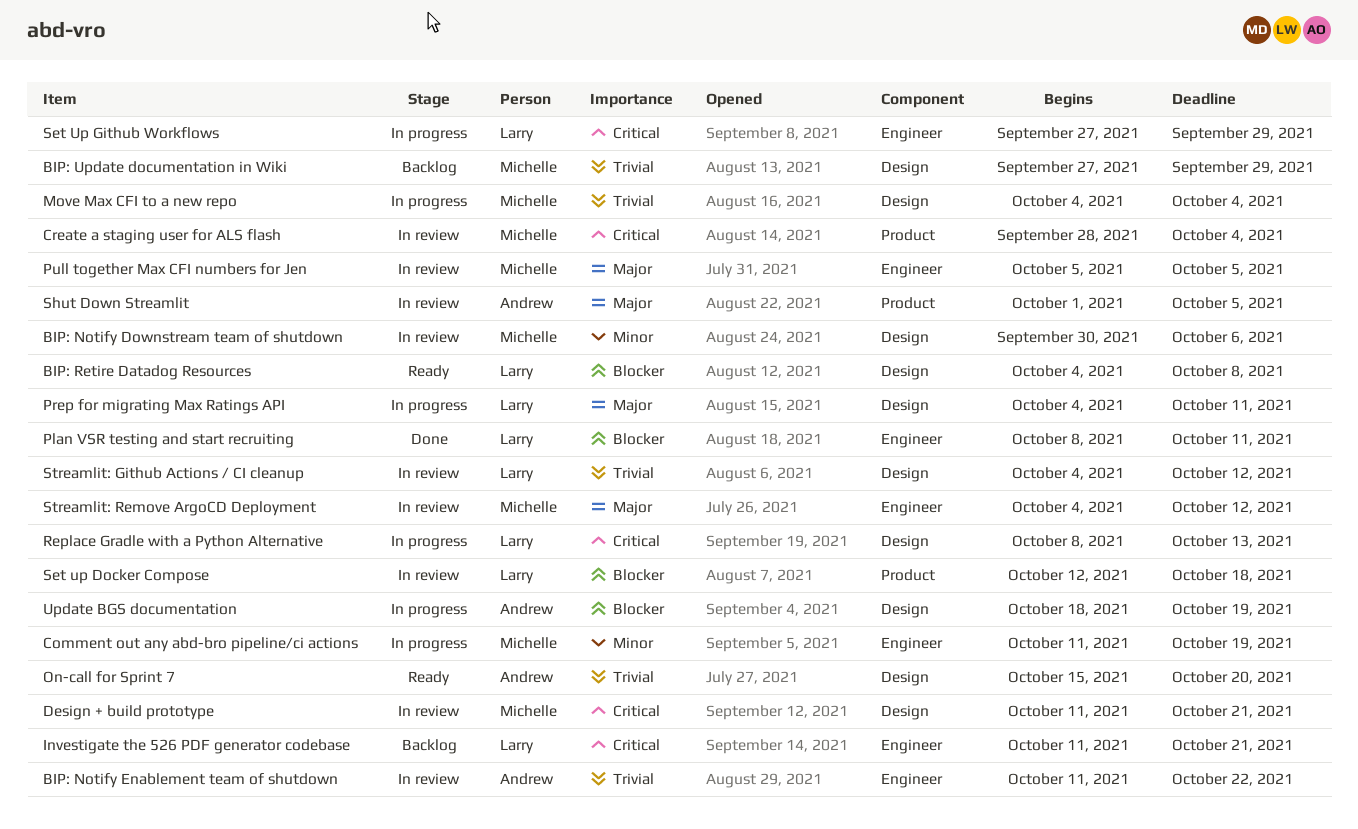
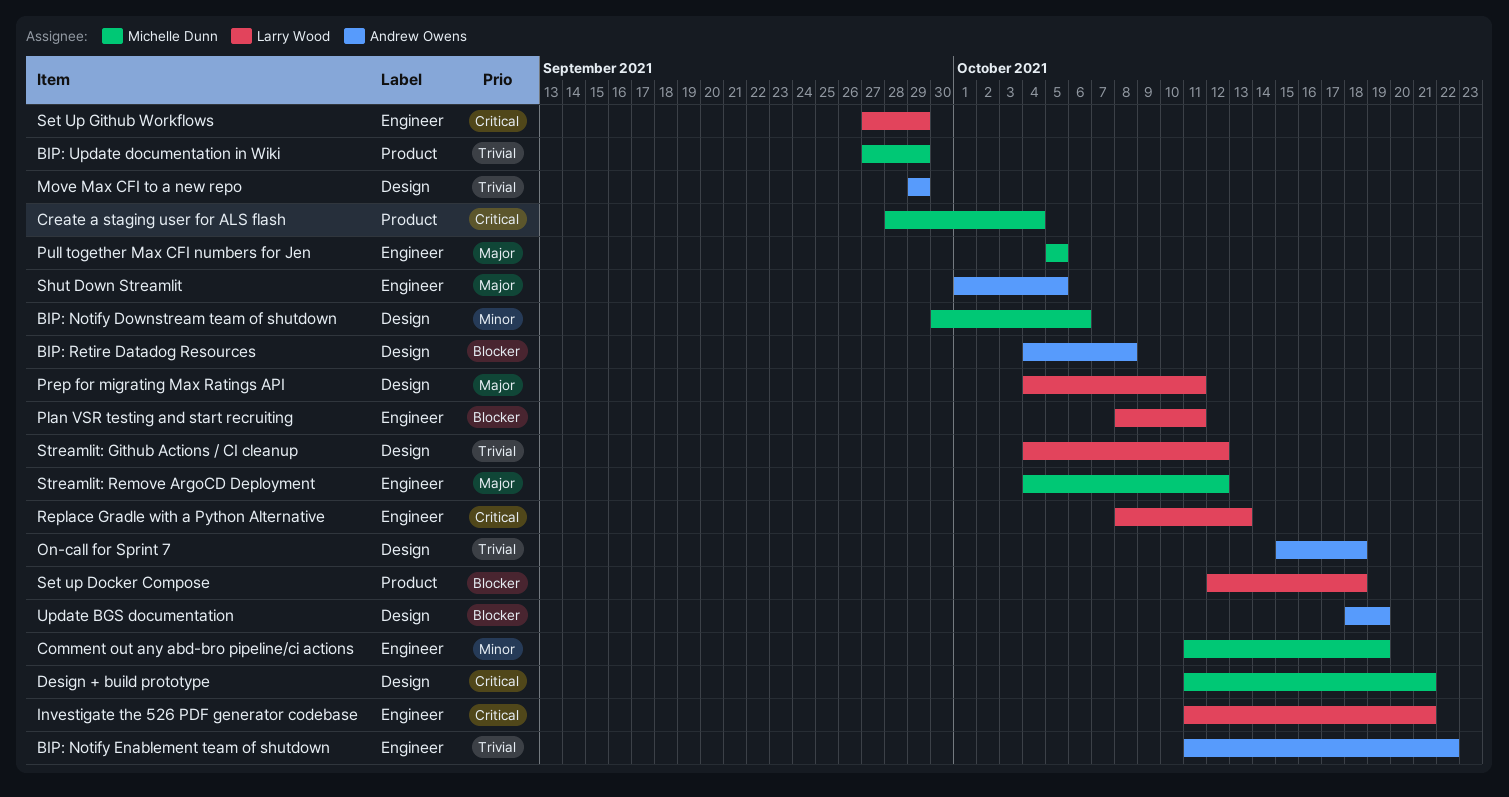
BIP: Retire Datadog Resources, owner: Larry Wood -> Andrew Owens
BIP: Update documentation in Wiki, label: Design -> Product
Move Max CFI to a new repo, owner: Michelle Dunn -> Andrew Owens
Move Max CFI to a new repo, start: Oct 4 -> Sep 29
Move Max CFI to a new repo, due: Oct 4 -> Sep 29
On-call for Sprint 7, due: Oct 20 -> Oct 18
Replace Gradle with a Python Alternative, label: Design -> Engineer
Shut Down Streamlit, label: Product -> Engineer

